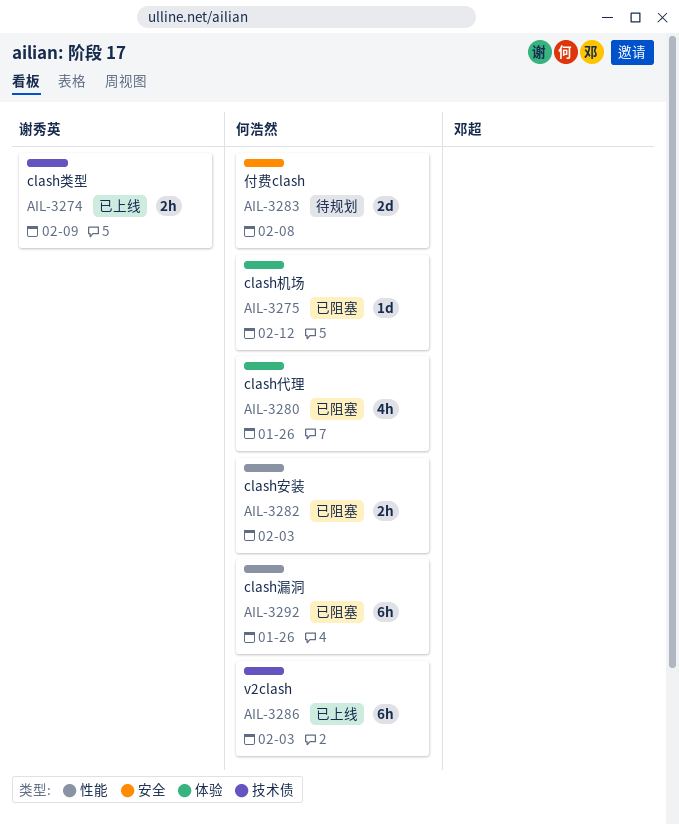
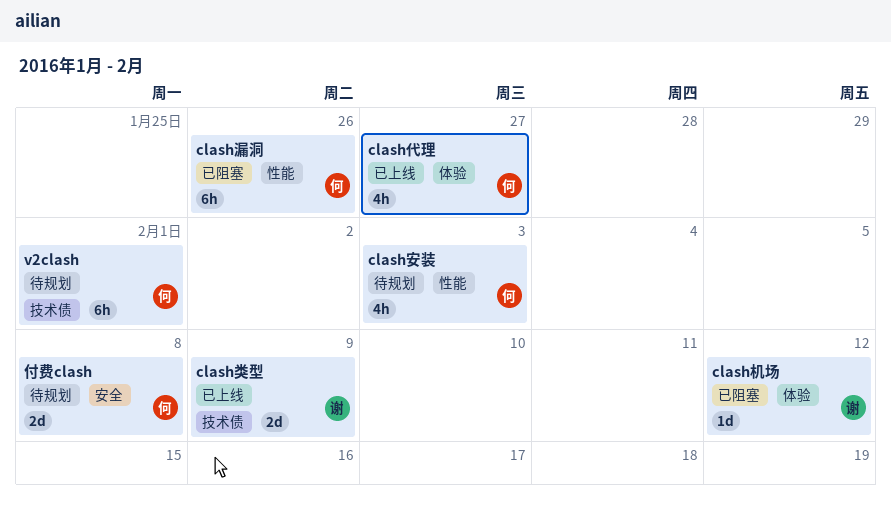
clash代理, status: 已阻塞 -> 已上线
clash代理, due: Jan 26 -> Jan 27
clash安装, status: 已阻塞 -> 待规划
clash安装, estimate: 2h -> 4h
clash机场, owner: 何浩然 -> 谢秀英
clash类型, estimate: 2h -> 2d
v2clash, status: 已上线 -> 待规划
v2clash, due: Feb 3 -> Feb 1

